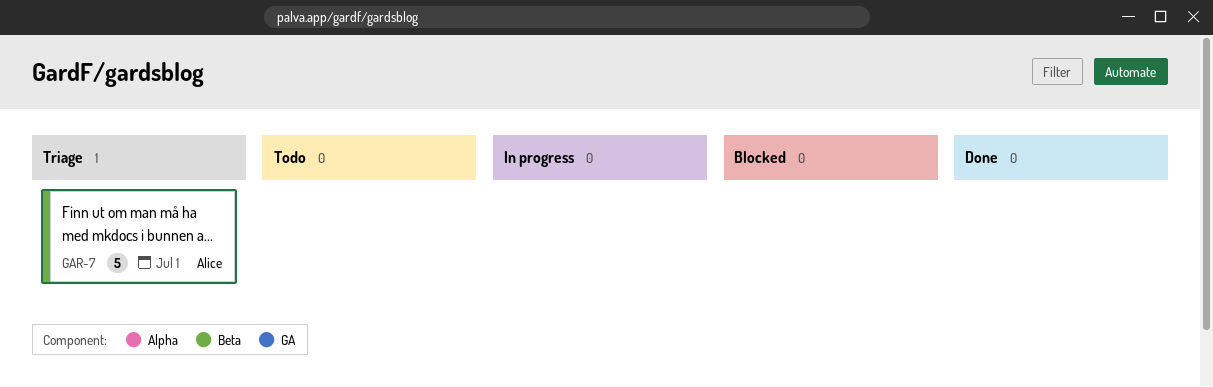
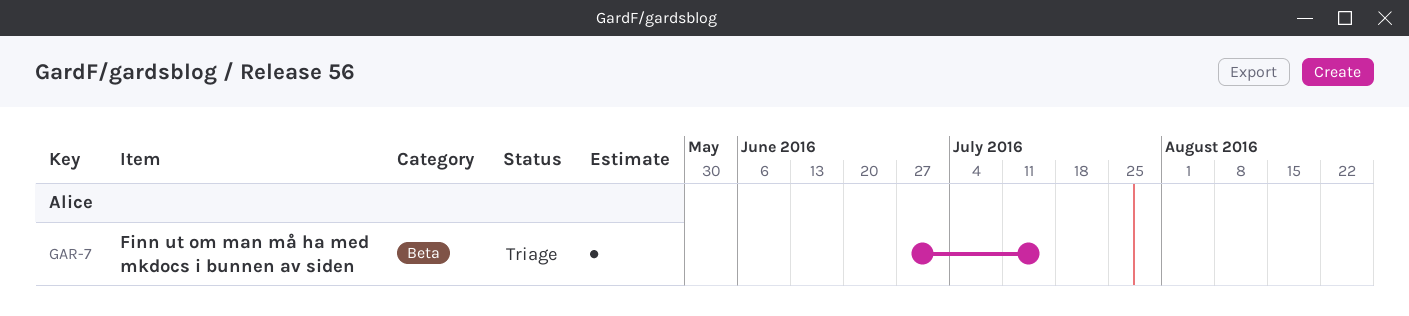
GAR-7, estimate: 5 -> 1
GAR-7, due: Jul 1 -> Jul 15

